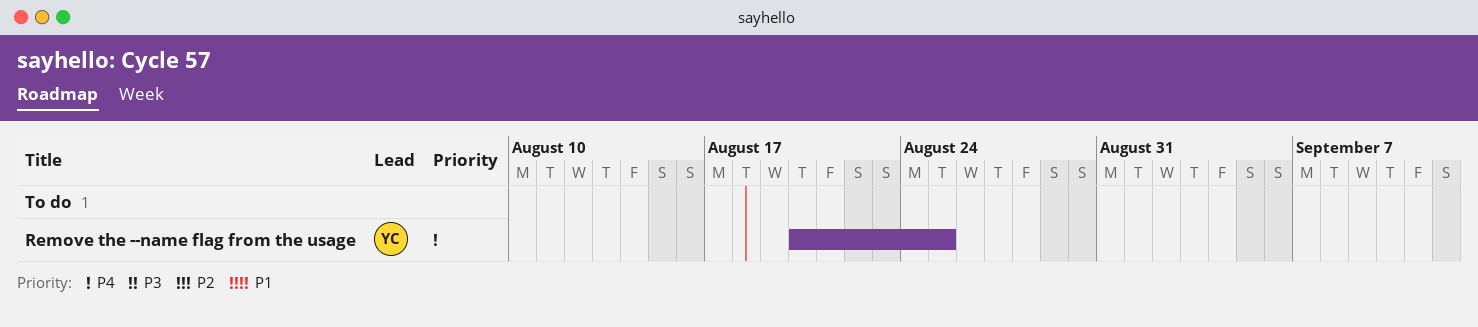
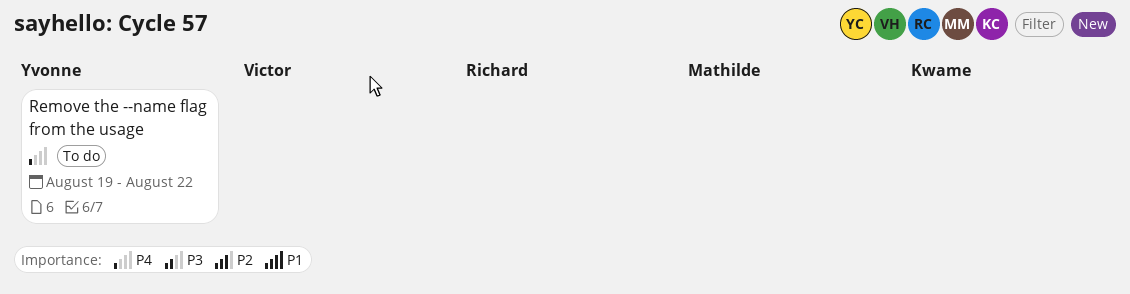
Remove the --name flag from the usage, start: Aug 20 -> Aug 19
Remove the --name flag from the usage, due: Aug 25 -> Aug 22

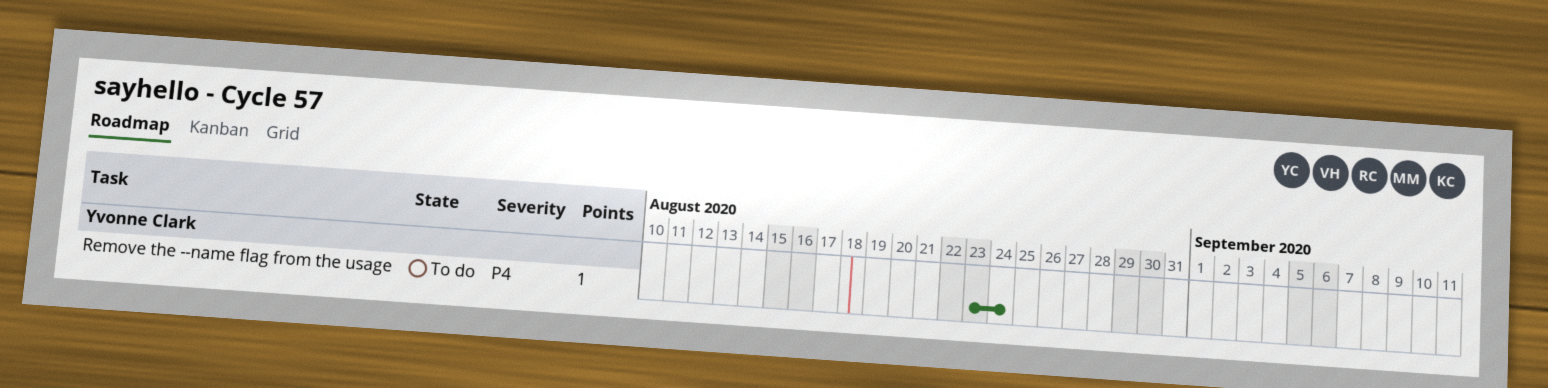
Remove the --name flag from the usage, start: Aug 19 -> Aug 23
Remove the --name flag from the usage, due: Aug 22 -> Aug 24

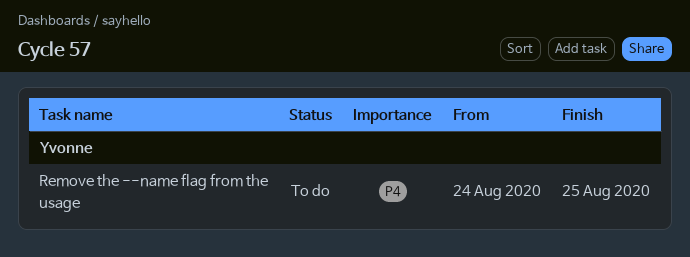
Remove the --name flag from the usage, start: Aug 23 -> Aug 24
Remove the --name flag from the usage, due: Aug 24 -> Aug 25

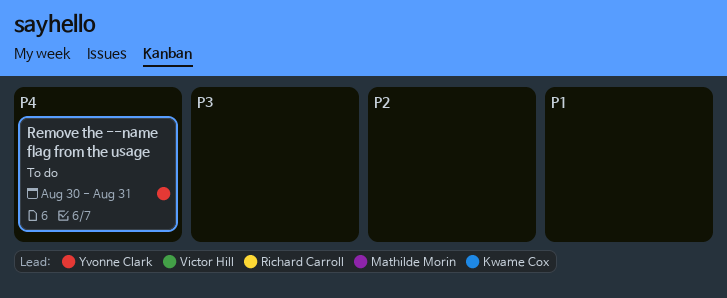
Remove the --name flag from the usage, start: Aug 24 -> Aug 30
Remove the --name flag from the usage, due: Aug 25 -> Aug 31

